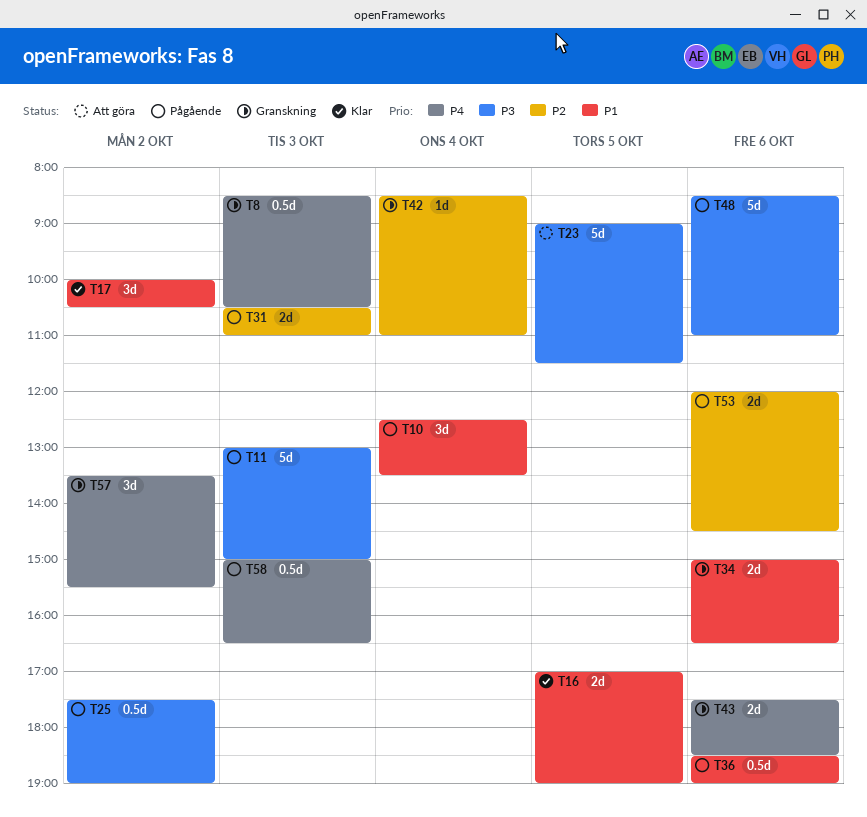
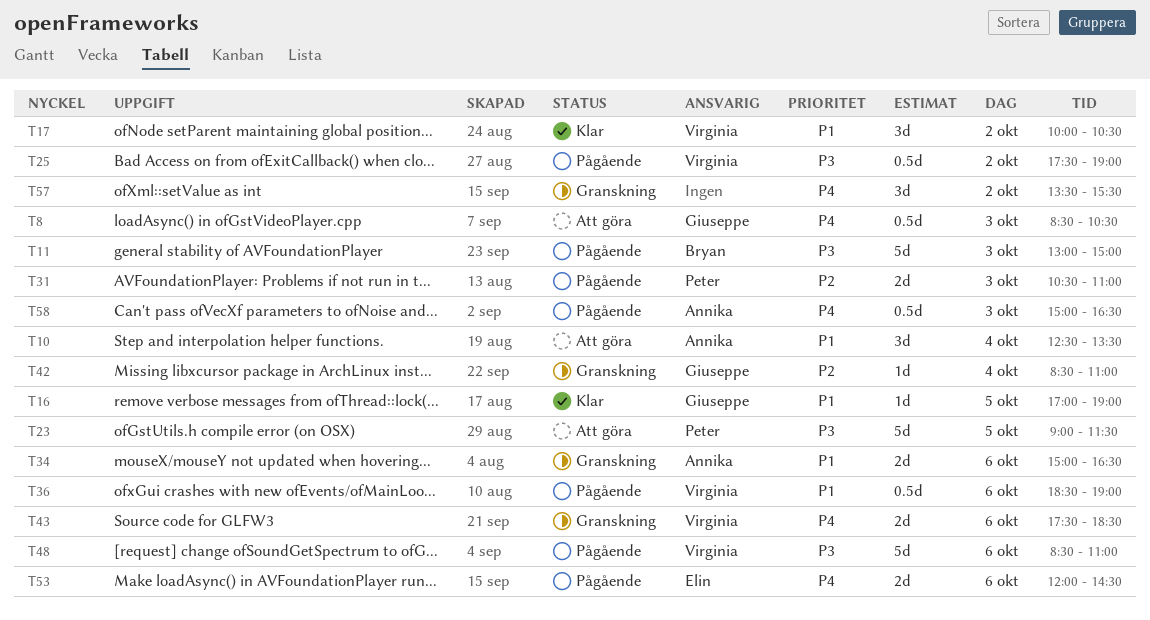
T8, status: Granskning -> Att göra
T10, status: Pågående -> Att göra
T16, estimate: 2d -> 1d
T53, priority: P2 -> P4

